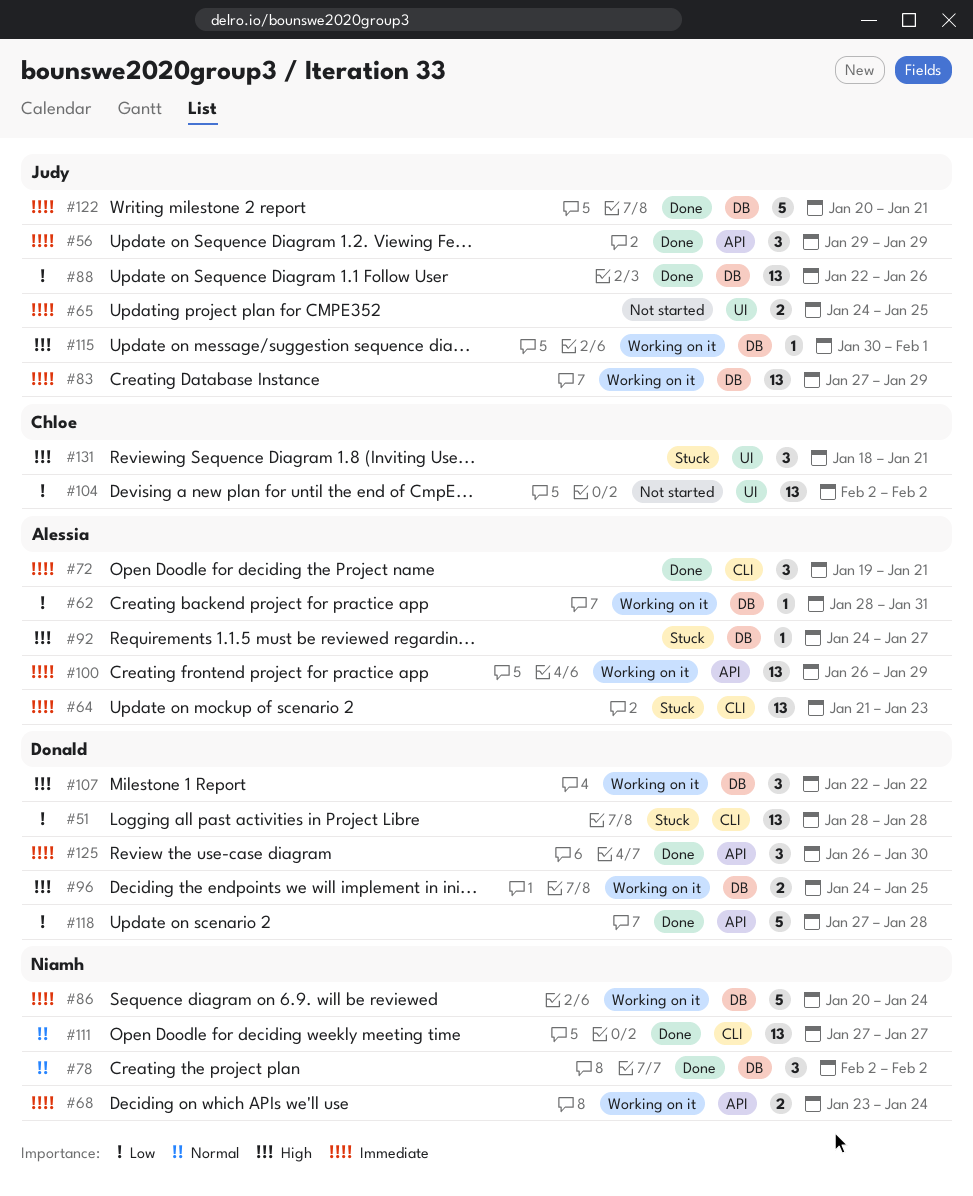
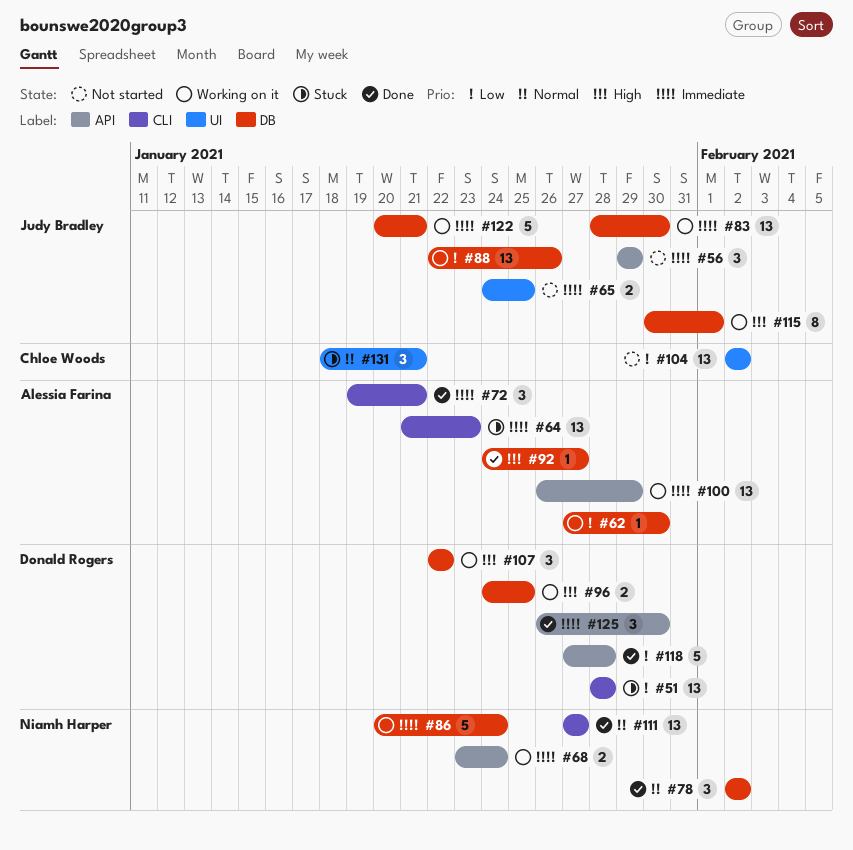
#56, status: Done -> Not started
#62, start: Jan 28 -> Jan 27
#62, due: Jan 31 -> Jan 30
#83, start: Jan 27 -> Jan 28
#83, due: Jan 29 -> Jan 30
#88, status: Done -> Working on it
#92, status: Stuck -> Done
#115, estimate: 1 -> 8
#122, status: Done -> Working on it
#131, priority: High -> Normal

